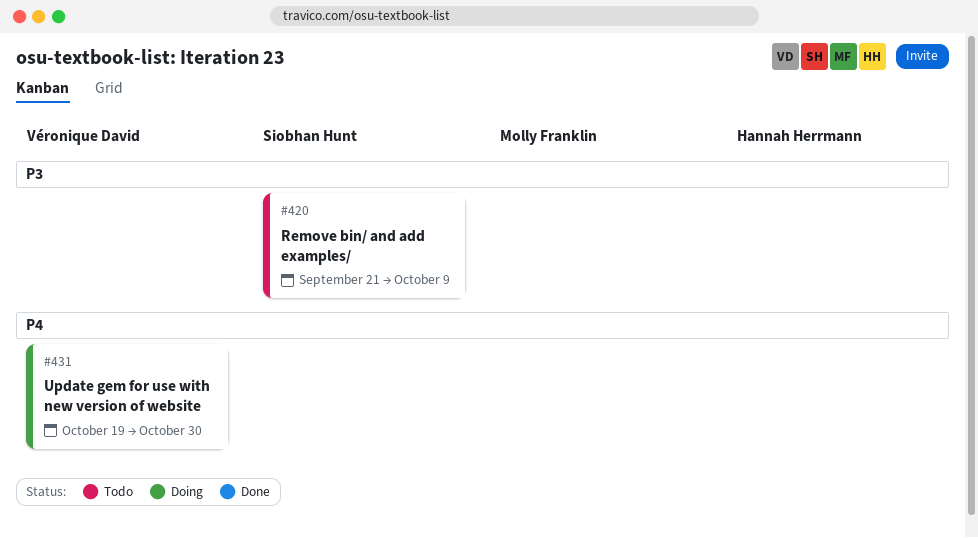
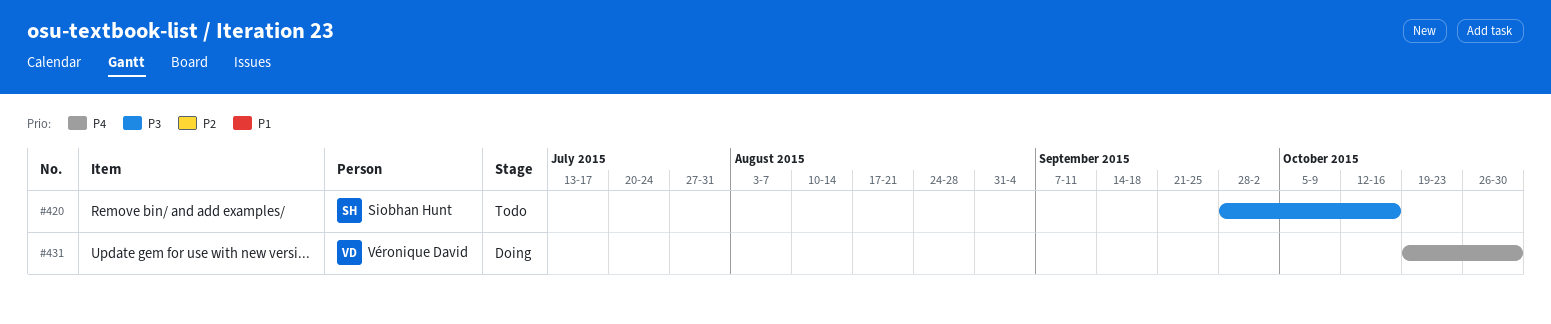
#420, start: Sep 21 -> Sep 28
#420, due: Oct 9 -> Oct 16

